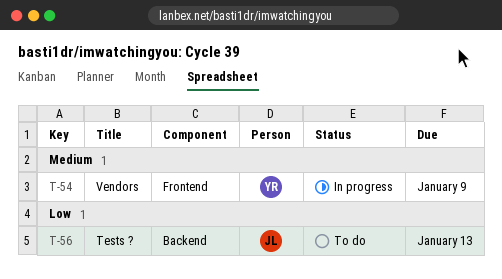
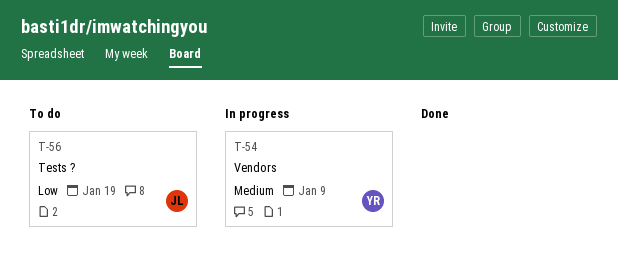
T-56, due: Jan 13 -> Jan 19

